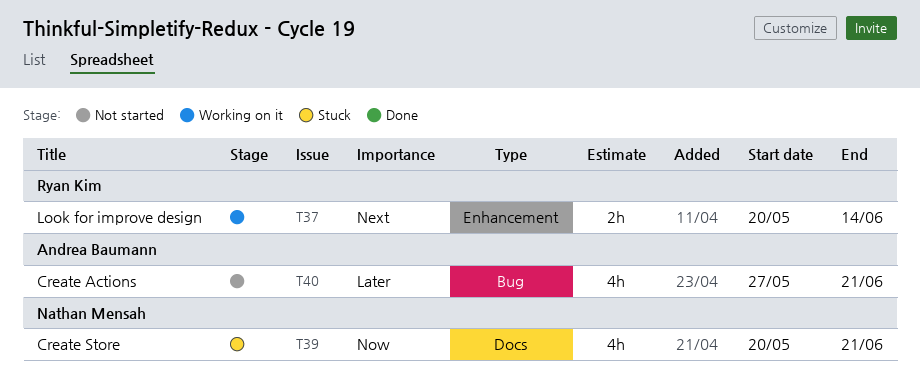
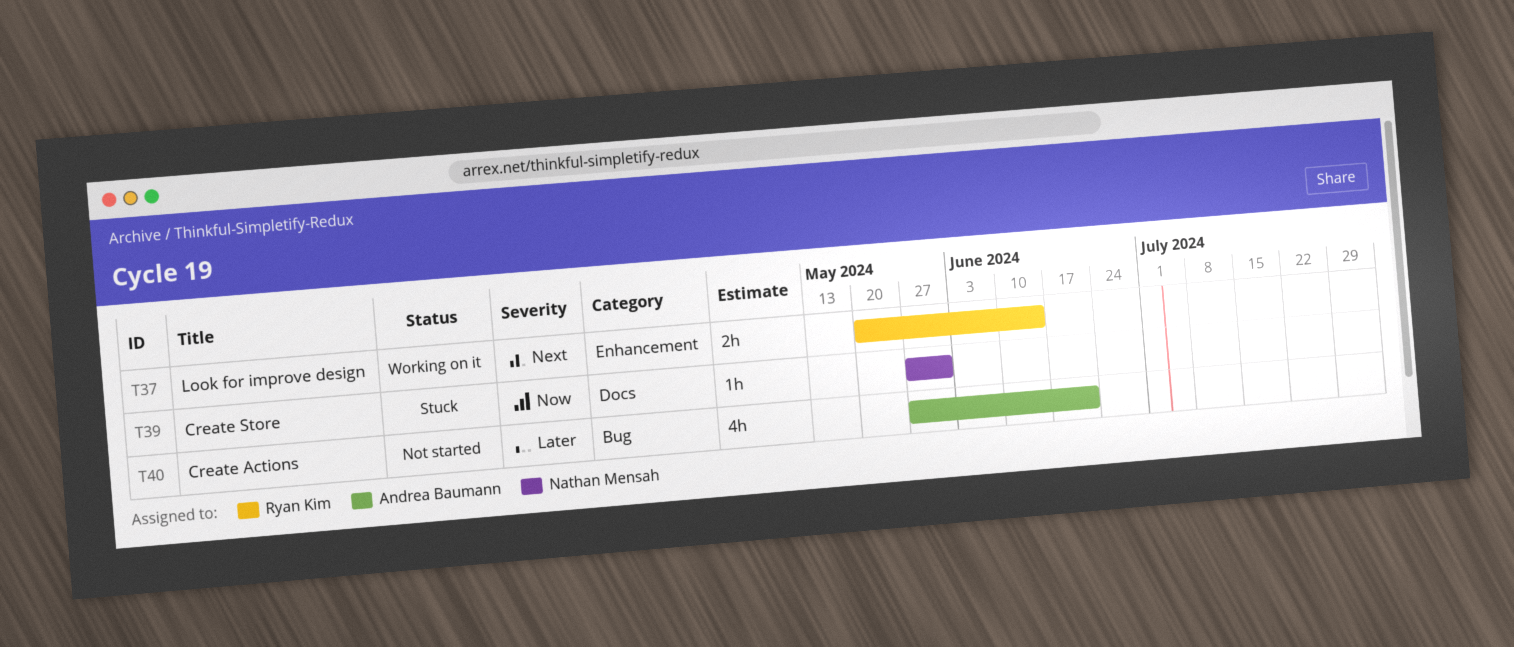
T39, estimate: 4h -> 1h
T39, start: May 20 -> May 27
T39, due: Jun 21 -> May 31

